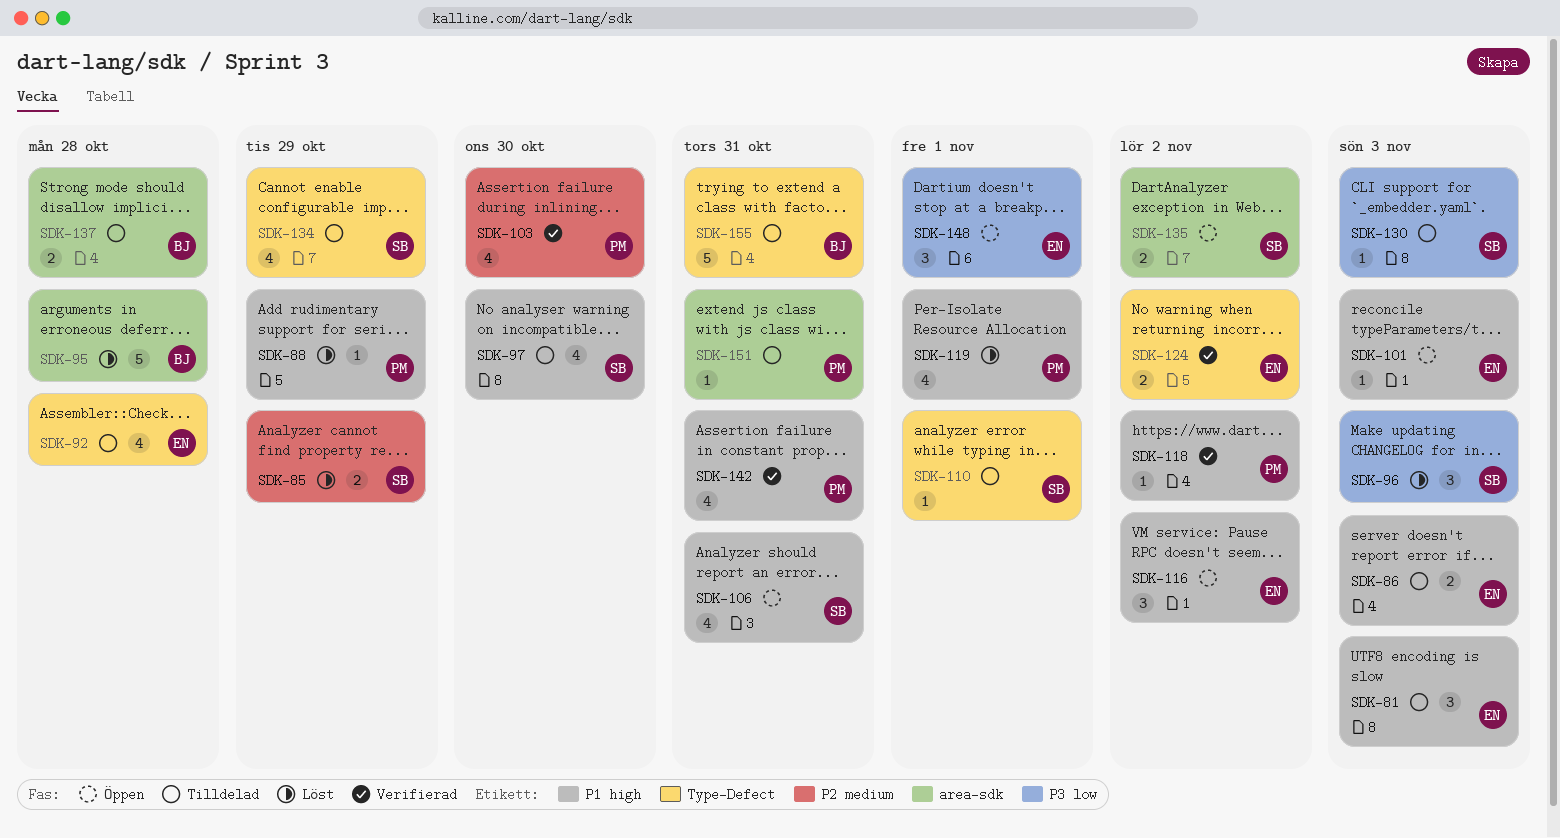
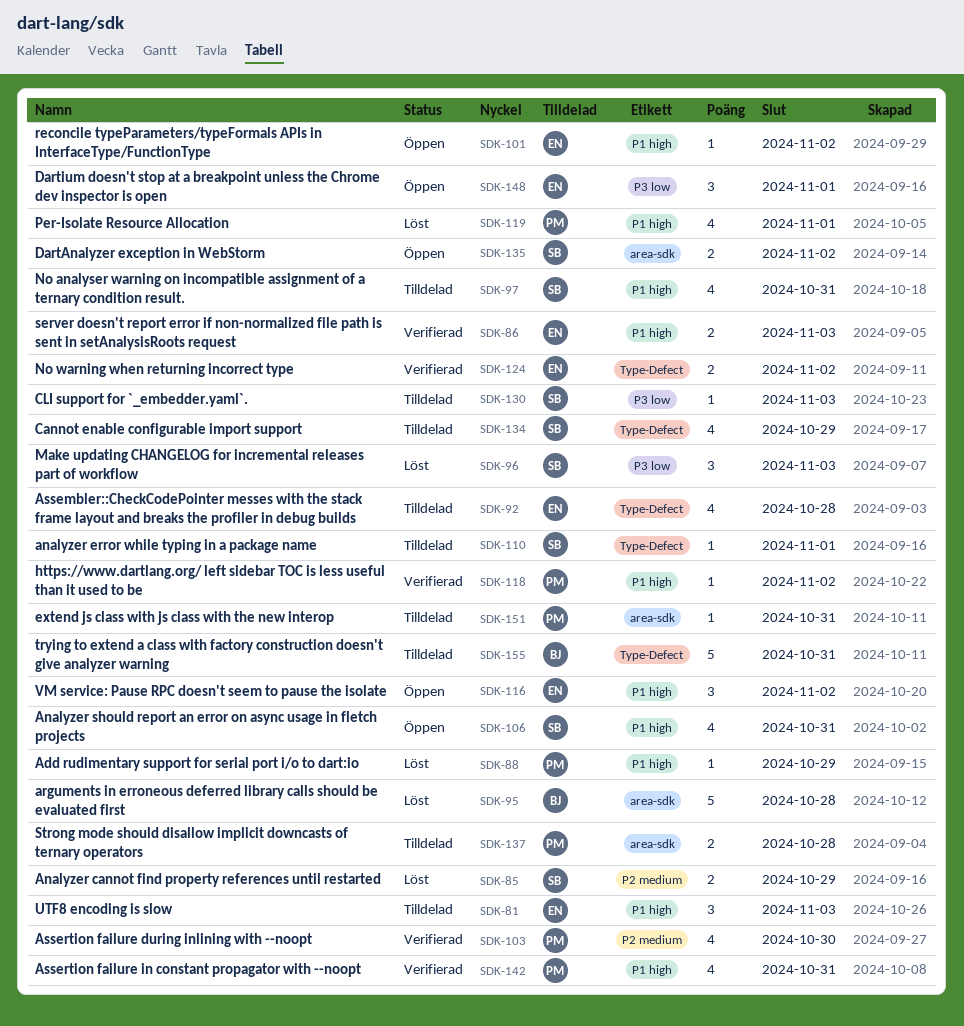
SDK-86, status: Tilldelad -> Verifierad
SDK-97, due: Oct 30 -> Oct 31
SDK-101, due: Nov 3 -> Nov 2
SDK-137, owner: BJ -> PM

